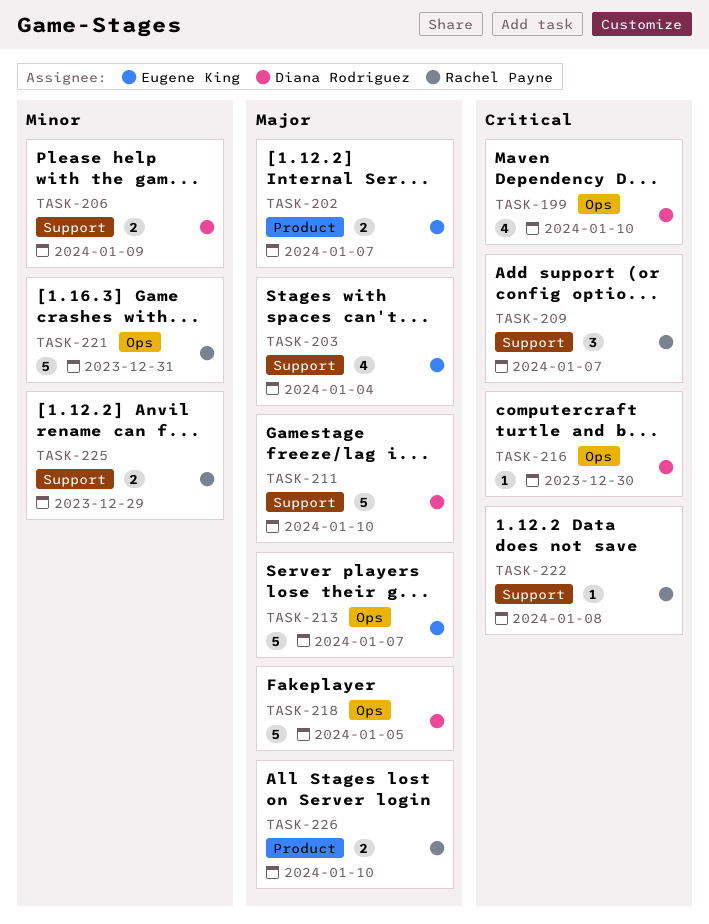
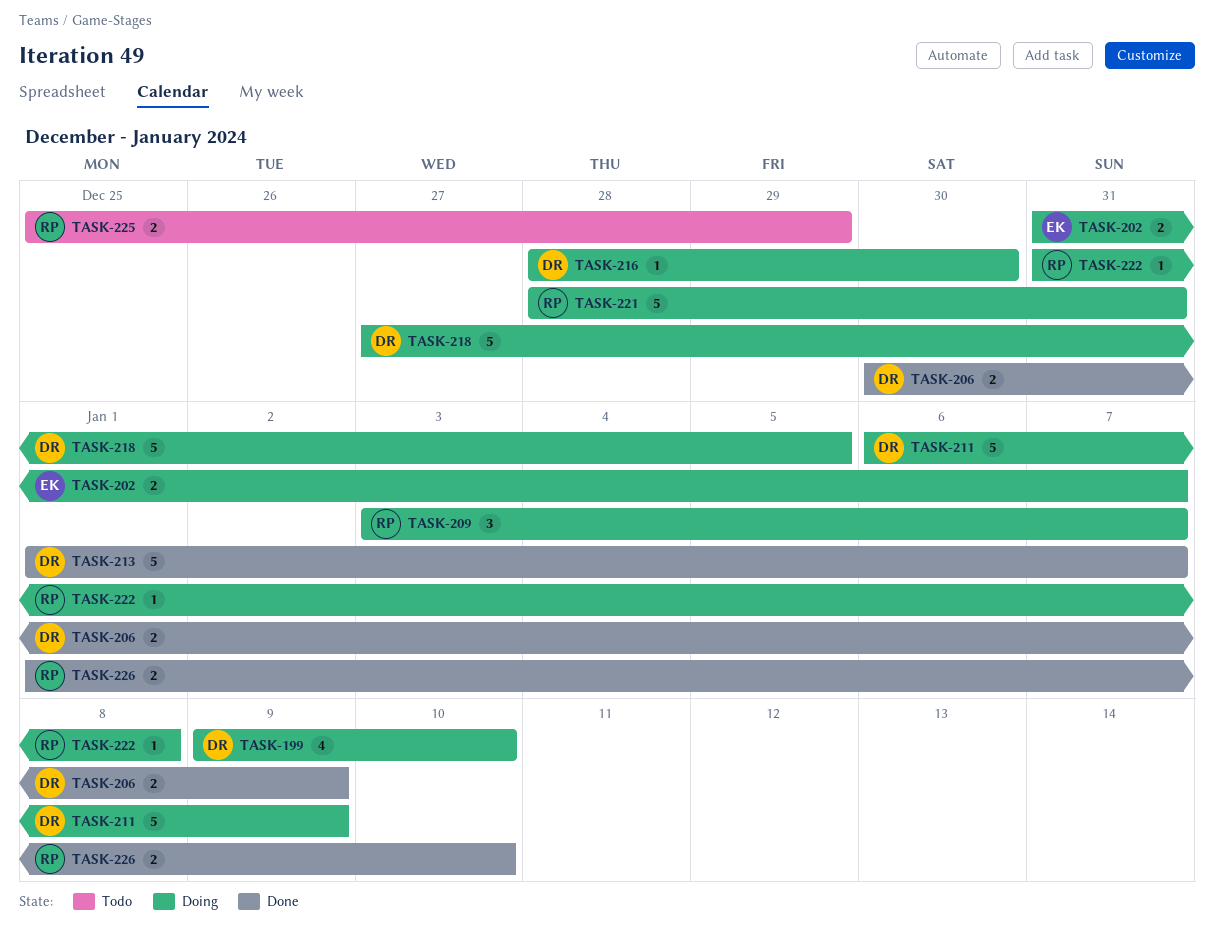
TASK-203: present -> none
TASK-211, due: Jan 10 -> Jan 9
TASK-213, owner: Eugene King -> Diana Rodriguez

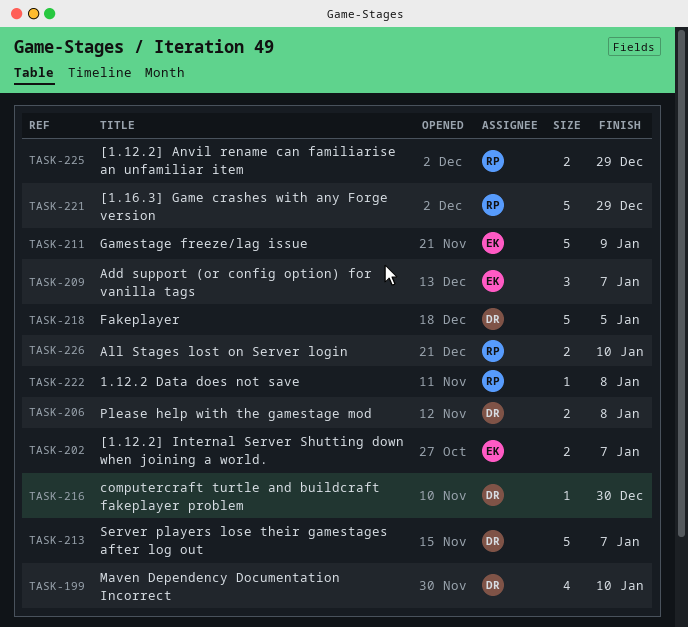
TASK-206, due: Jan 9 -> Jan 8
TASK-209, owner: RP -> EK
TASK-211, owner: DR -> EK
TASK-221, due: Dec 31 -> Dec 29

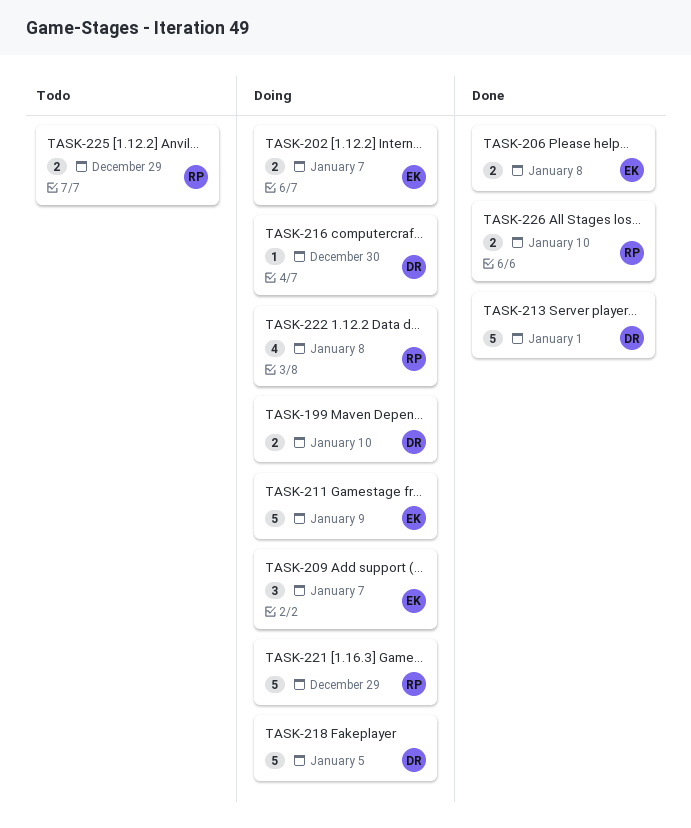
TASK-199, estimate: 4 -> 2
TASK-206, owner: DR -> EK
TASK-213, due: Jan 7 -> Jan 1
TASK-222, estimate: 1 -> 4

